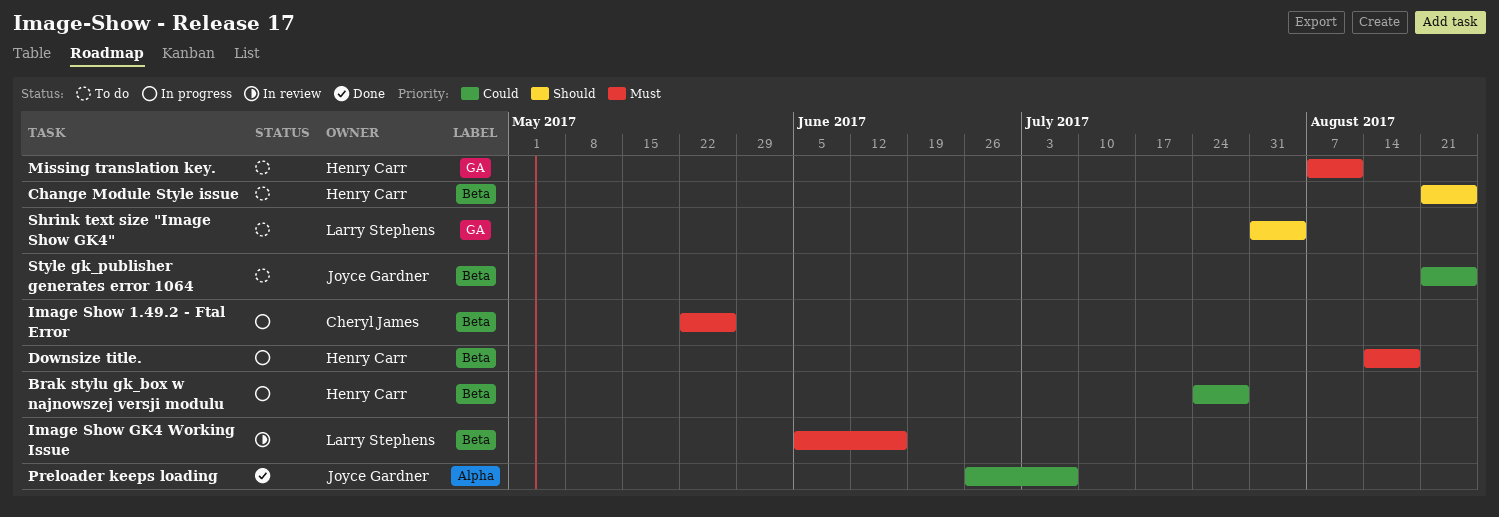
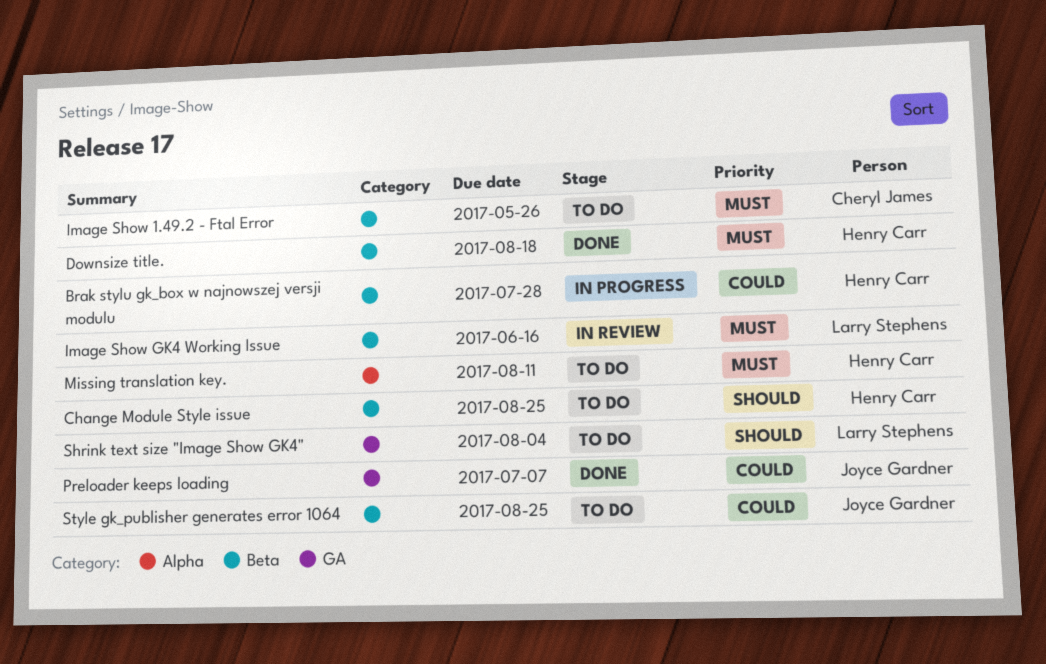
Downsize title., status: In progress -> Done
Image Show 1.49.2 - Ftal Error, status: In progress -> To do
Missing translation key., label: GA -> Alpha
Preloader keeps loading, label: Alpha -> GA

